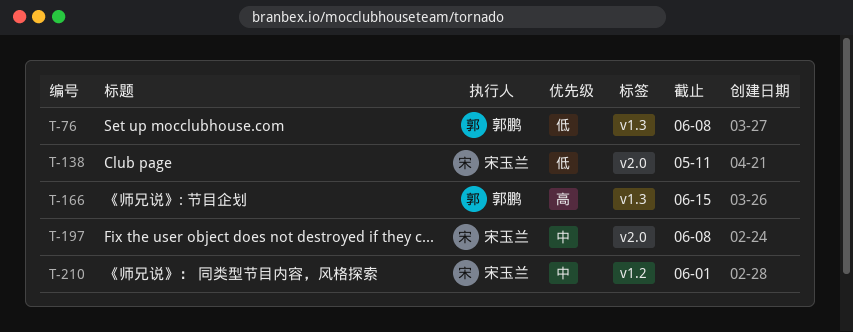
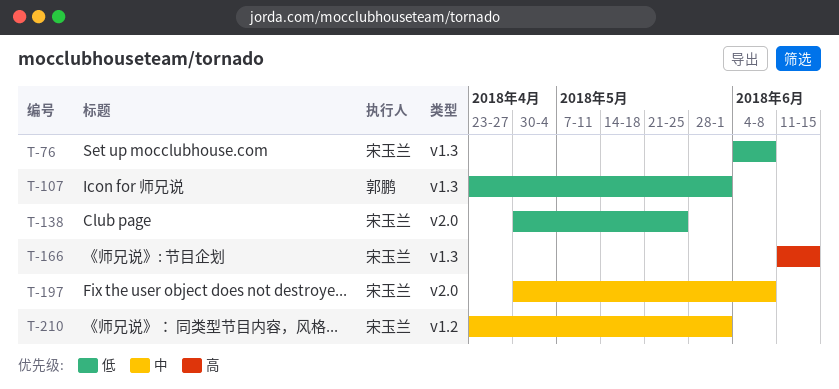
T-76, owner: 郭鹏 -> 宋玉兰
T-107: none -> present
T-138, due: May 11 -> May 25
T-166, owner: 郭鹏 -> 宋玉兰

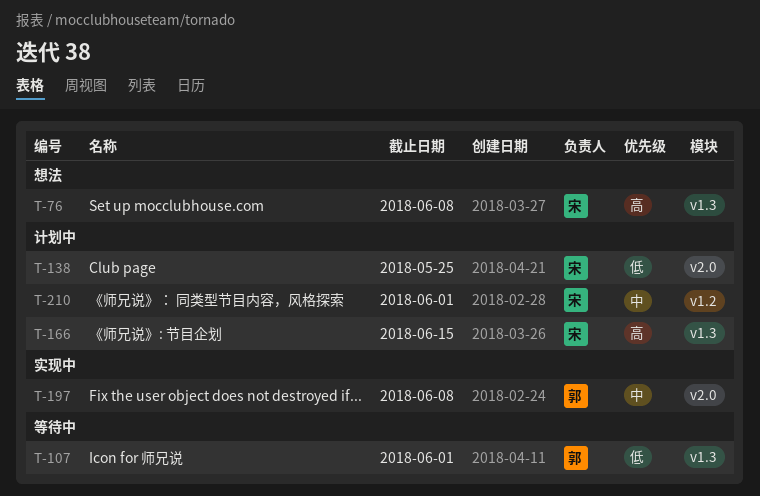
T-76, priority: 低 -> 高
T-197, owner: 宋玉兰 -> 郭鹏

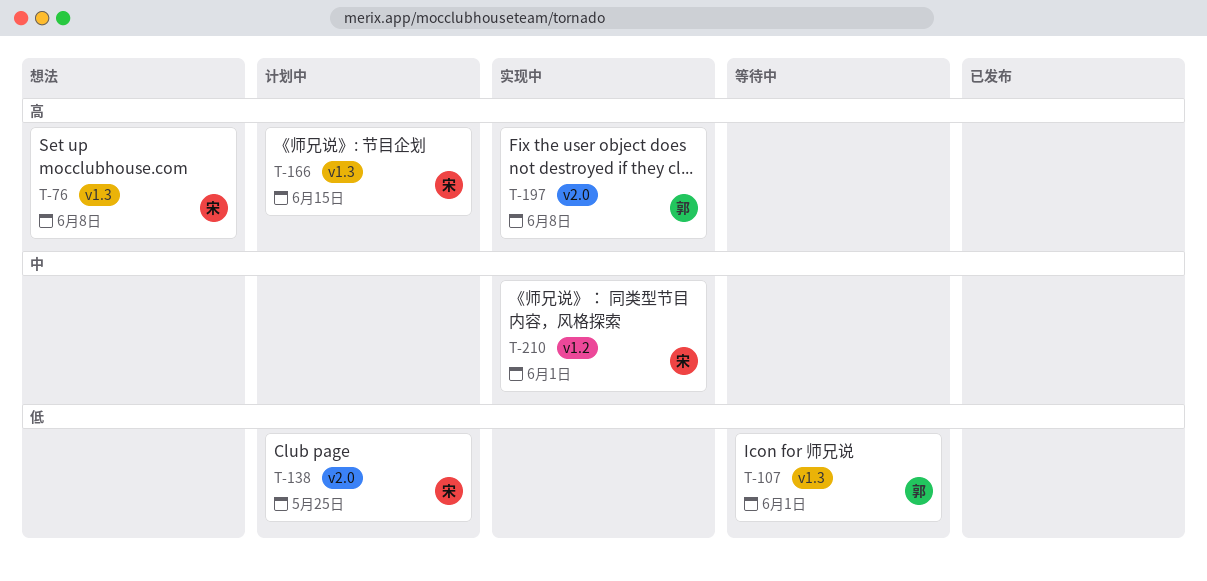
T-197, priority: 中 -> 高
T-210, status: 计划中 -> 实现中

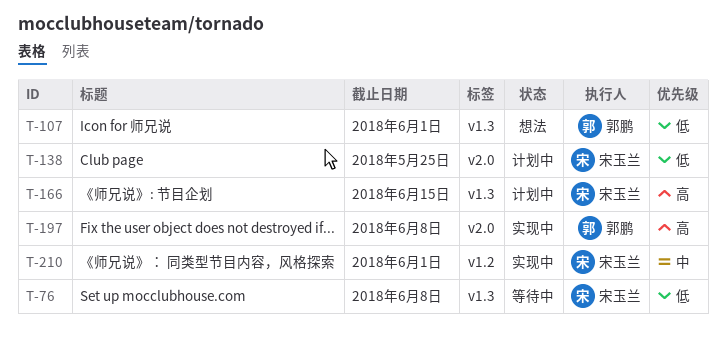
T-76, status: 想法 -> 等待中
T-76, priority: 高 -> 低
T-107, status: 等待中 -> 想法

